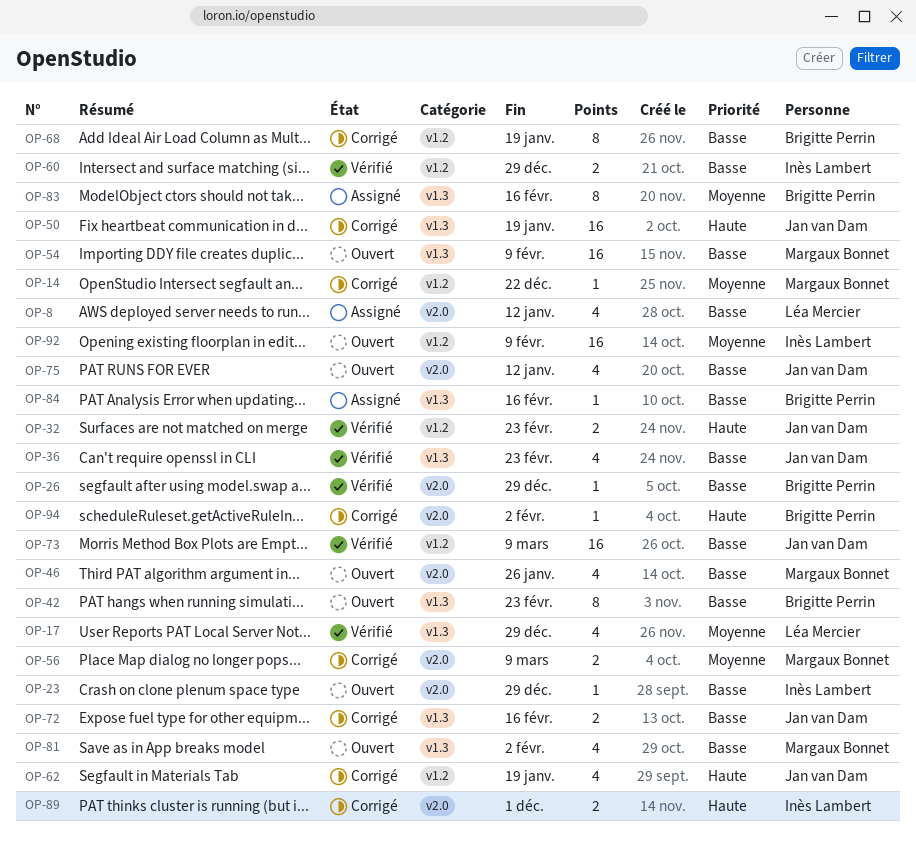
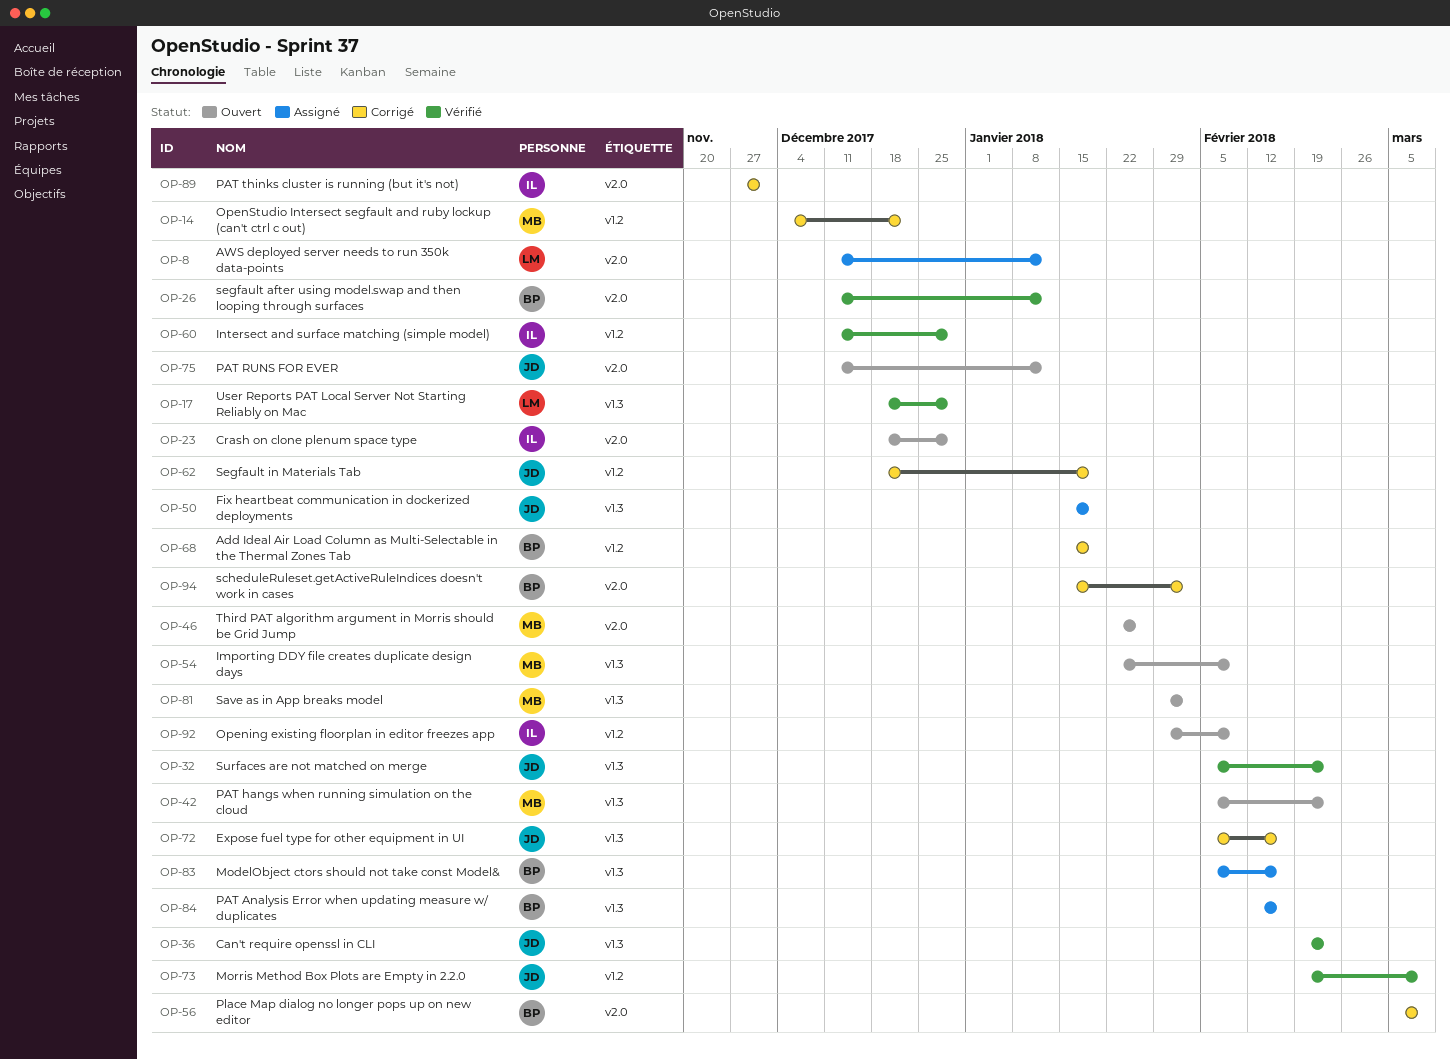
OP-26, due: Dec 29 -> Jan 12
OP-32, label: v1.2 -> v1.3
OP-42, owner: Brigitte Perrin -> Margaux Bonnet
OP-50, status: Corrigé -> Assigné
OP-56, owner: Margaux Bonnet -> Brigitte Perrin

